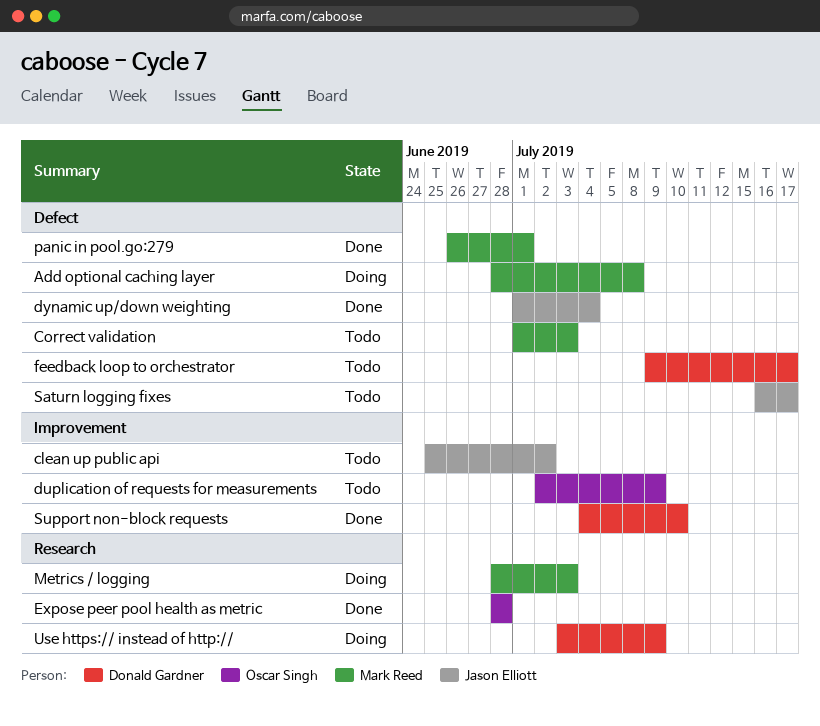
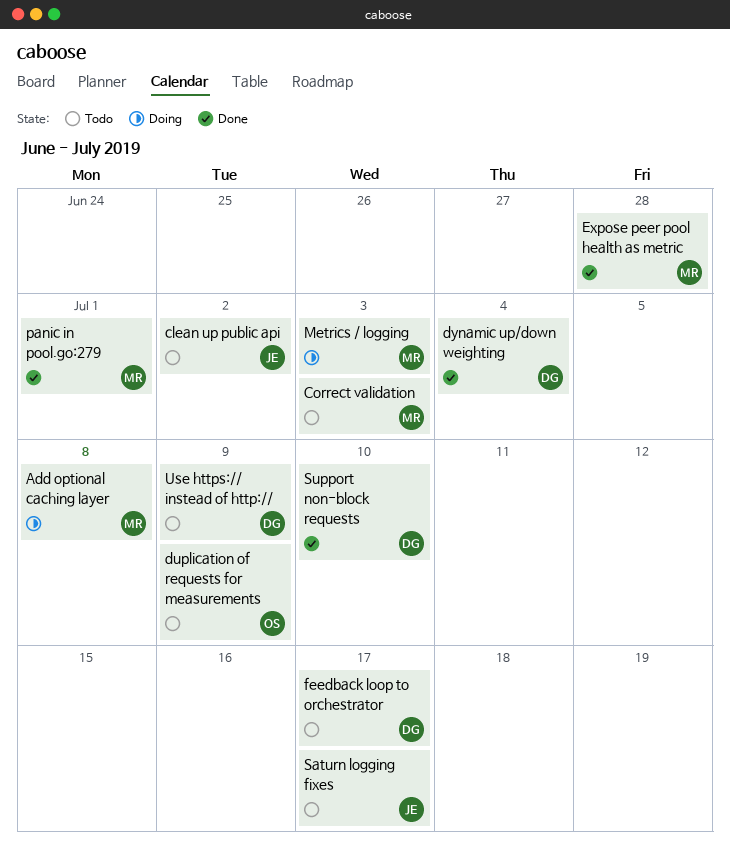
dynamic up/down weighting, owner: Jason Elliott -> Donald Gardner
Expose peer pool health as metric, owner: Oscar Singh -> Mark Reed
Use https:// instead of http://, status: Doing -> Todo

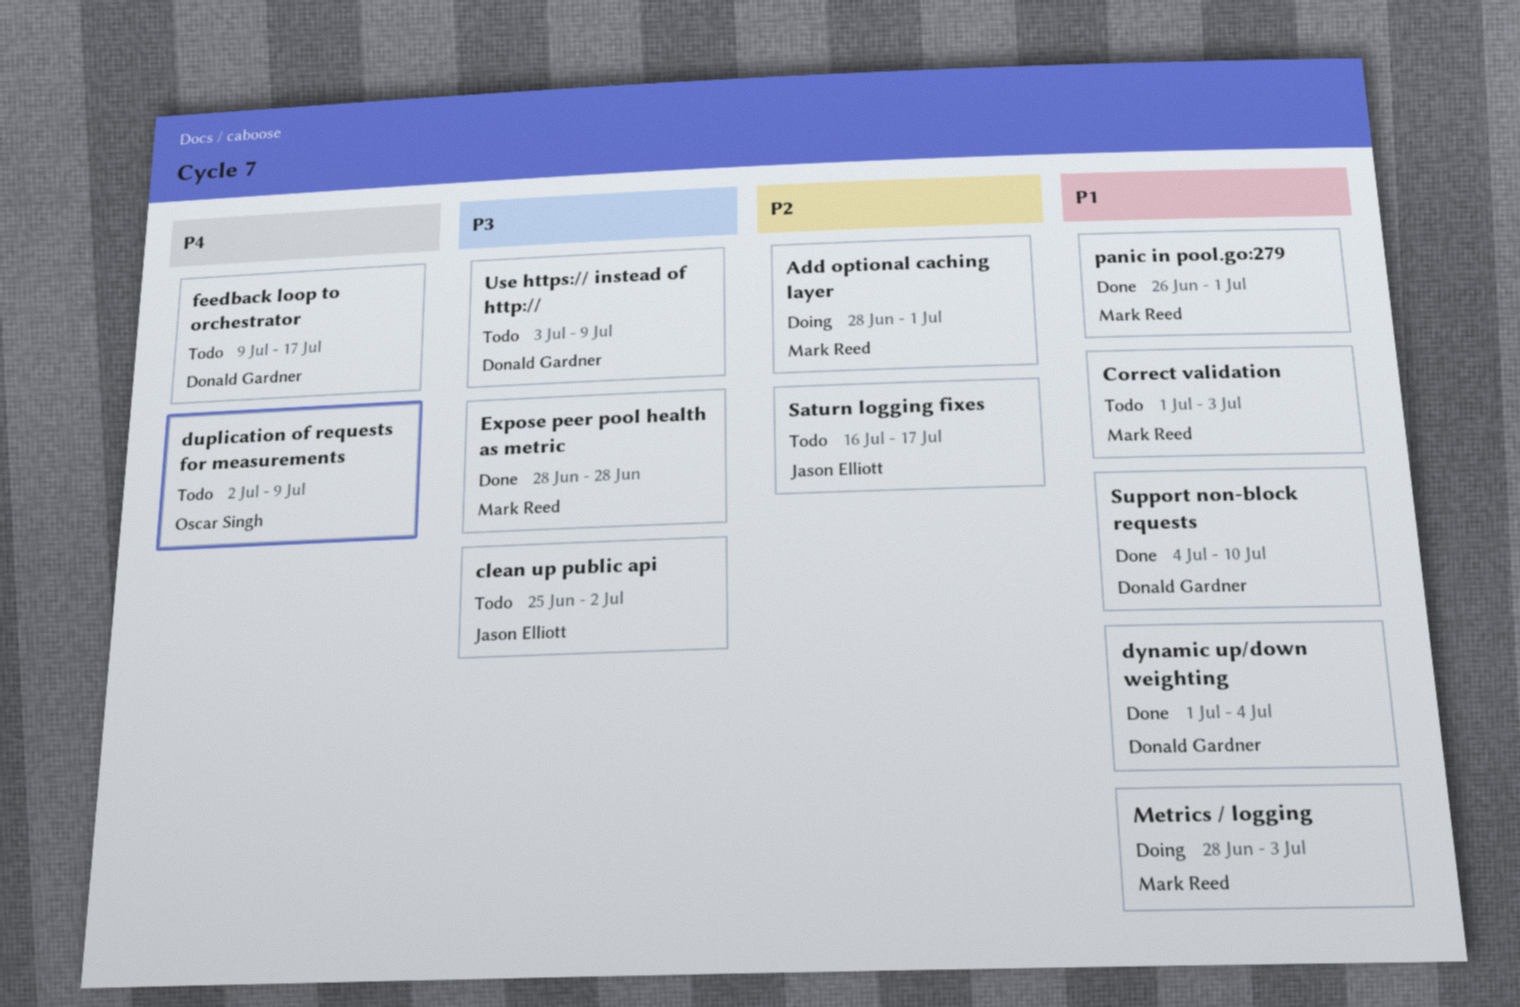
Add optional caching layer, due: Jul 8 -> Jul 1

